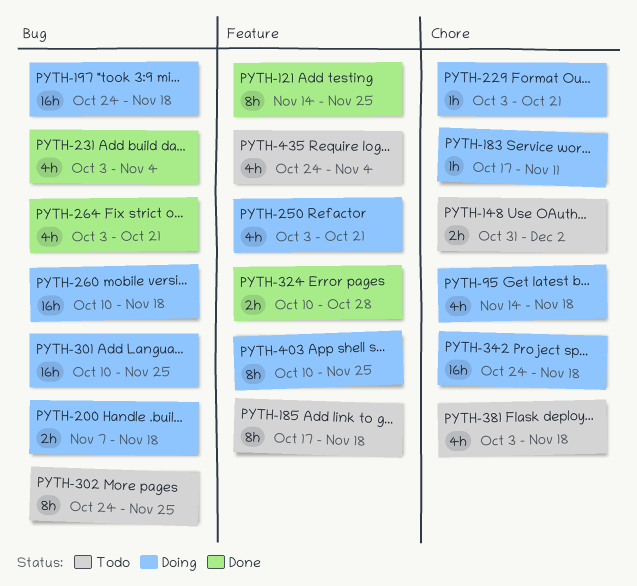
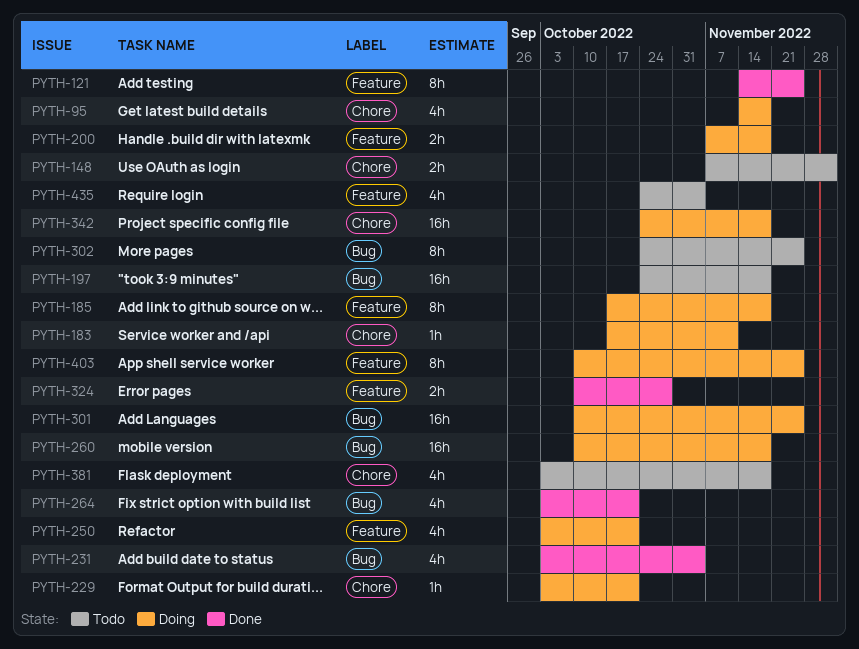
PYTH-148, start: Oct 31 -> Nov 7
PYTH-185, status: Todo -> Doing
PYTH-197, status: Doing -> Todo
PYTH-200, label: Bug -> Feature

